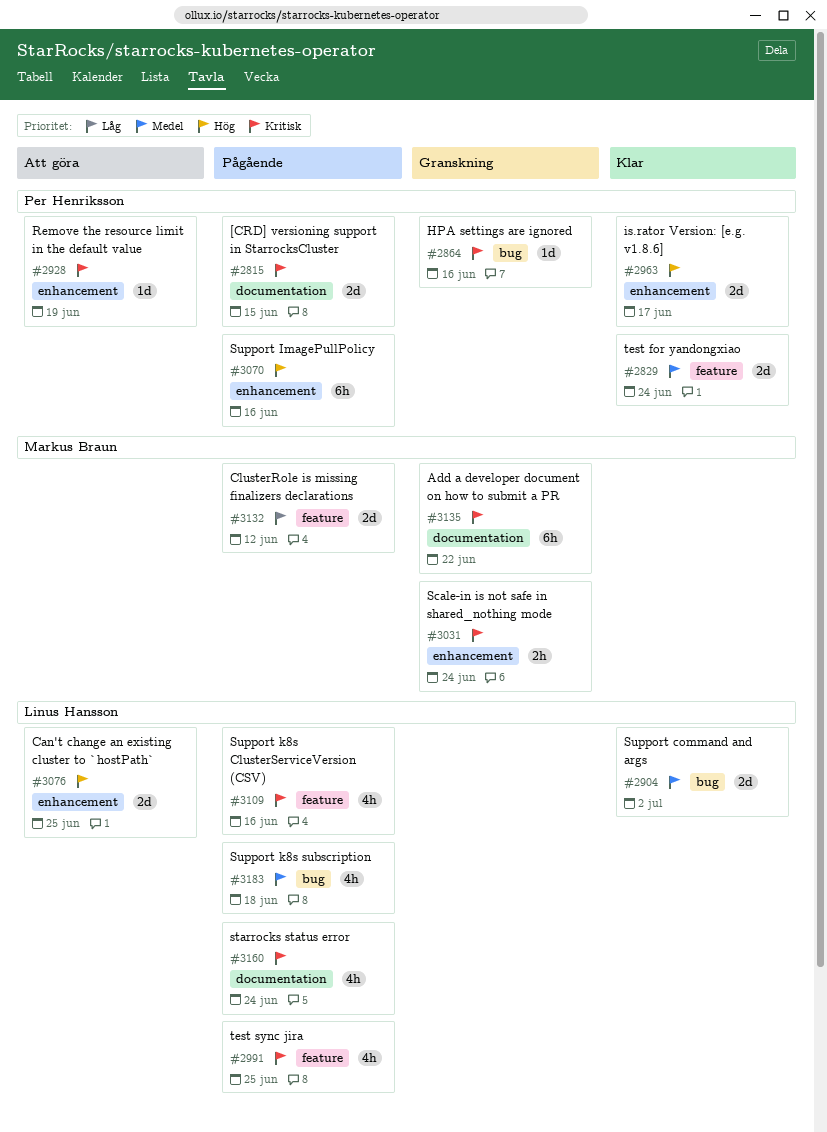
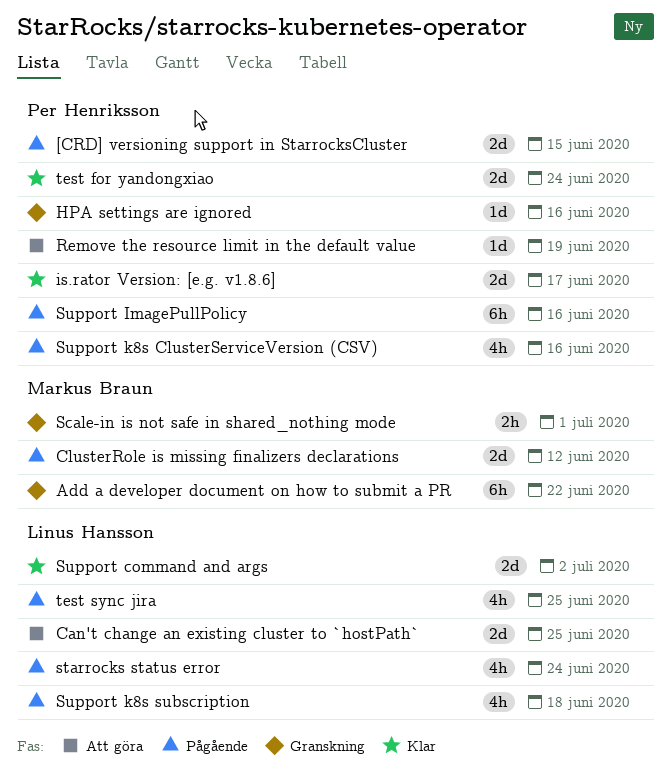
Scale-in is not safe in shared_nothing mode, due: Jun 24 -> Jul 1
Support k8s ClusterServiceVersion (CSV), owner: Linus Hansson -> Per Henriksson

